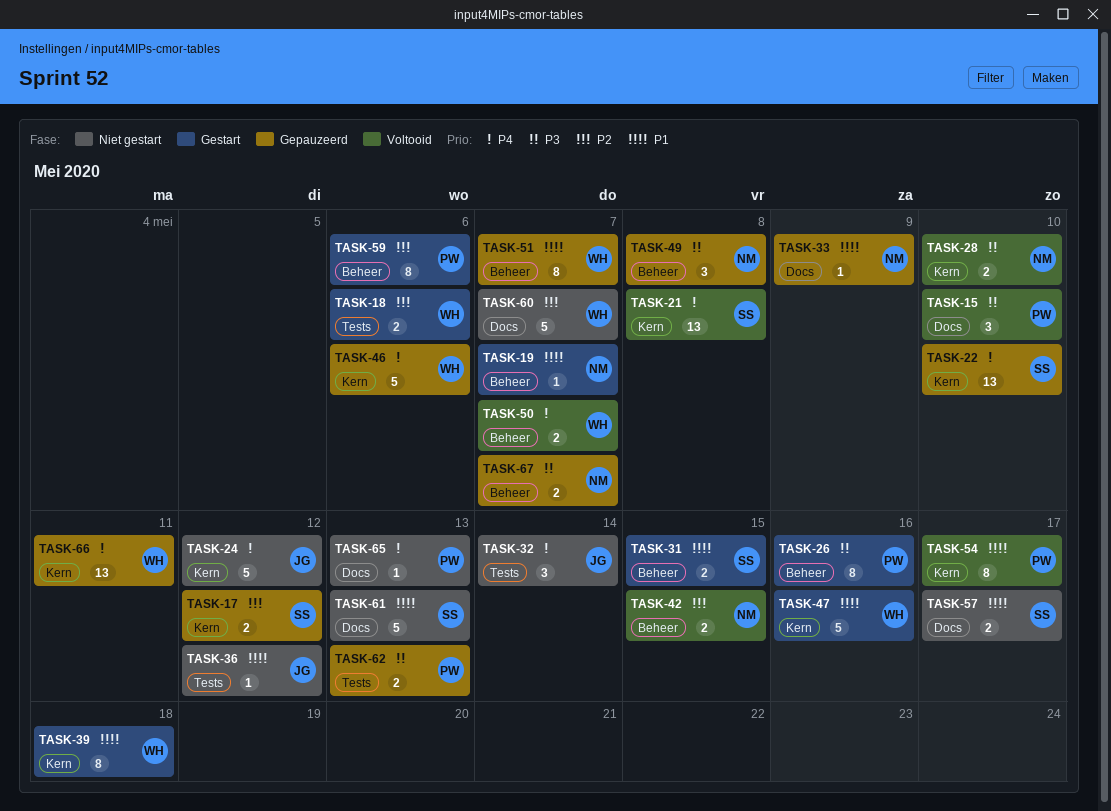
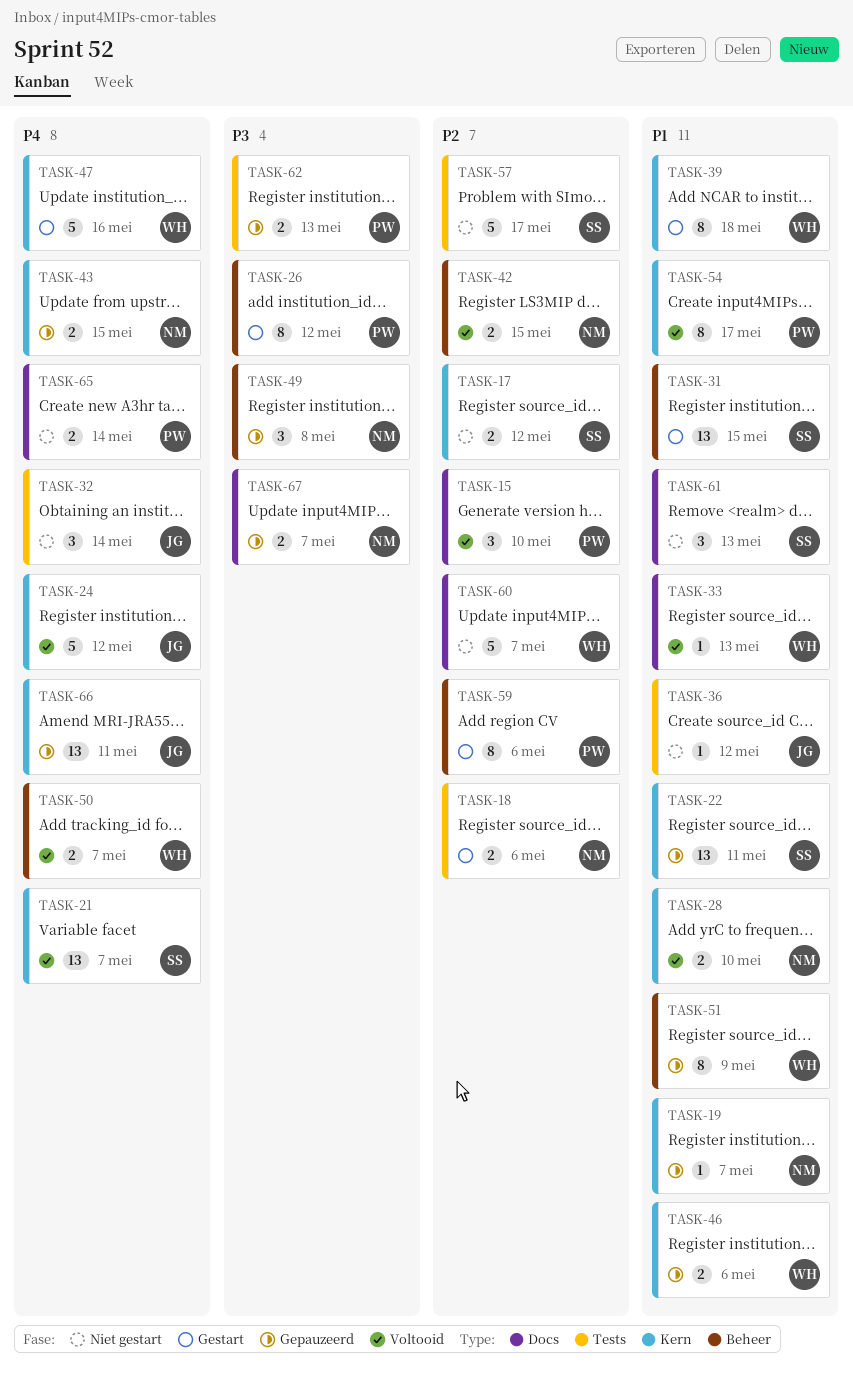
TASK-15, priority: P3 -> P2
TASK-17, status: Gepauzeerd -> Niet gestart
TASK-18, owner: WH -> NM
TASK-19, status: Gestart -> Gepauzeerd
TASK-19, label: Beheer -> Kern
TASK-21, due: May 8 -> May 7
TASK-22, priority: P4 -> P1
TASK-22, due: May 10 -> May 11
TASK-24, status: Niet gestart -> Voltooid
TASK-26, due: May 16 -> May 12
TASK-28, priority: P3 -> P1
TASK-31, estimate: 2 -> 13
TASK-33, status: Gepauzeerd -> Voltooid
TASK-33, owner: NM -> WH
TASK-33, due: May 9 -> May 13
TASK-43: none -> present
TASK-46, priority: P4 -> P1
TASK-46, estimate: 5 -> 2
TASK-47, priority: P1 -> P4
TASK-51, due: May 7 -> May 9
TASK-57, priority: P1 -> P2
TASK-57, label: Docs -> Tests
TASK-57, estimate: 2 -> 5
TASK-61, estimate: 5 -> 3
TASK-65, estimate: 1 -> 2
TASK-65, due: May 13 -> May 14
TASK-66, owner: WH -> JG
TASK-67, label: Beheer -> Docs

